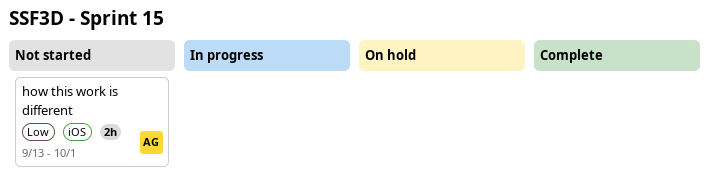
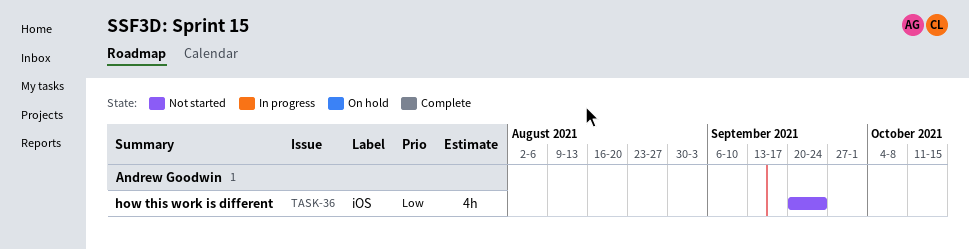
how this work is different, estimate: 2h -> 4h
how this work is different, start: Sep 13 -> Sep 20
how this work is different, due: Oct 1 -> Sep 24

